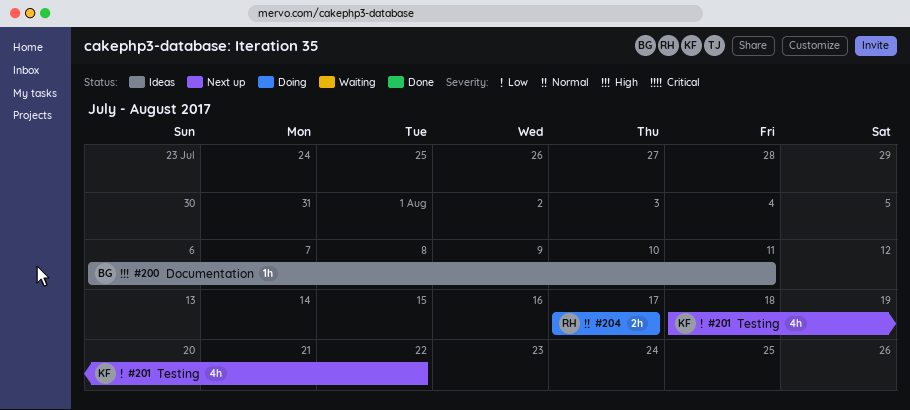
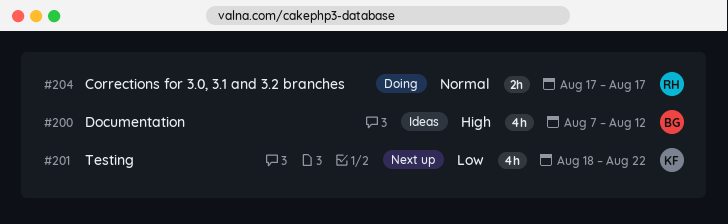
#200, estimate: 1h -> 4h
#200, start: Aug 6 -> Aug 7
#200, due: Aug 11 -> Aug 12

